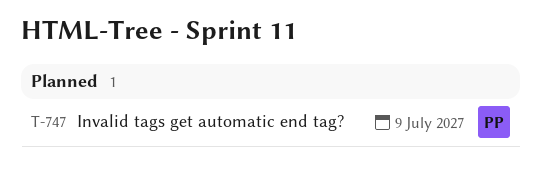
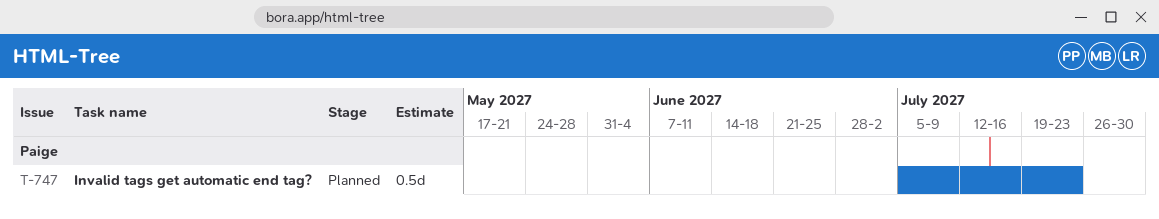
T-747, due: Jul 9 -> Jul 23

